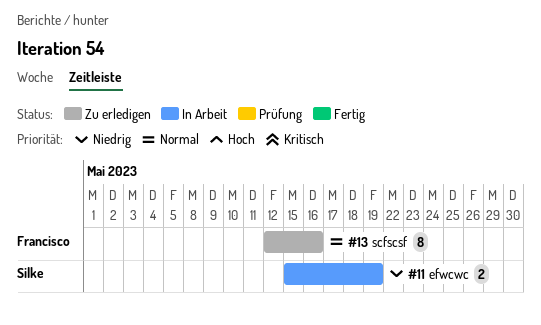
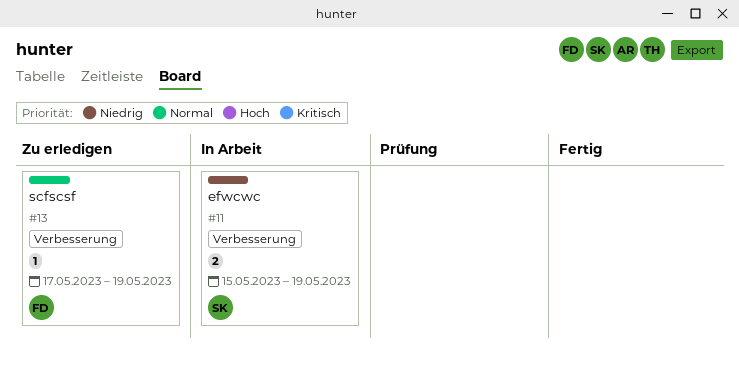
#13, estimate: 8 -> 1
#13, start: May 12 -> May 17
#13, due: May 16 -> May 19

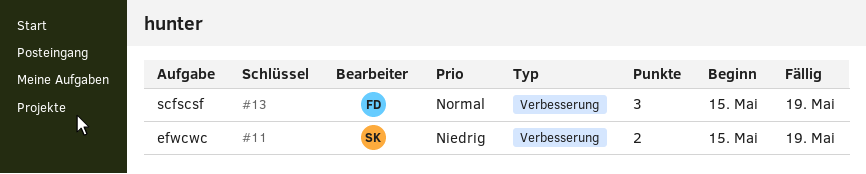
#13, estimate: 1 -> 3
#13, start: May 17 -> May 15

